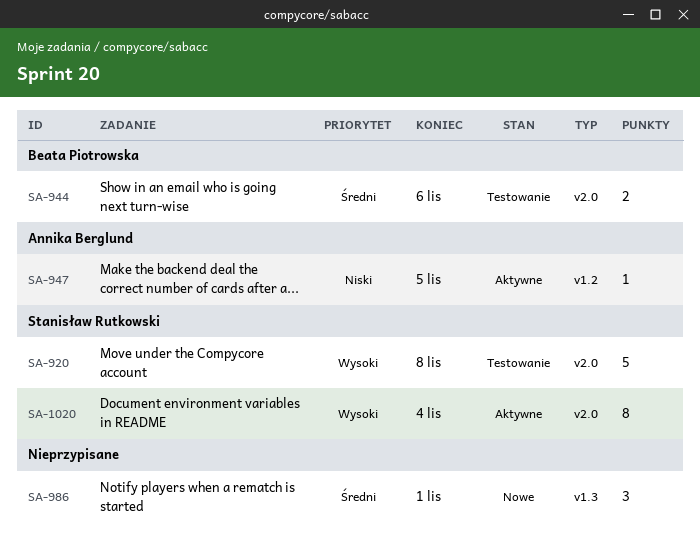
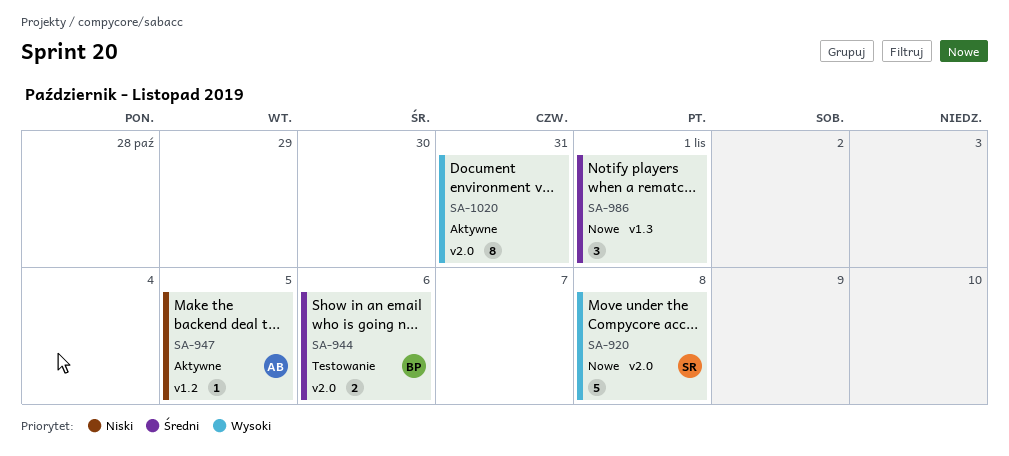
SA-920, status: Testowanie -> Nowe
SA-1020, owner: Stanisław Rutkowski -> none
SA-1020, due: Nov 4 -> Oct 31

